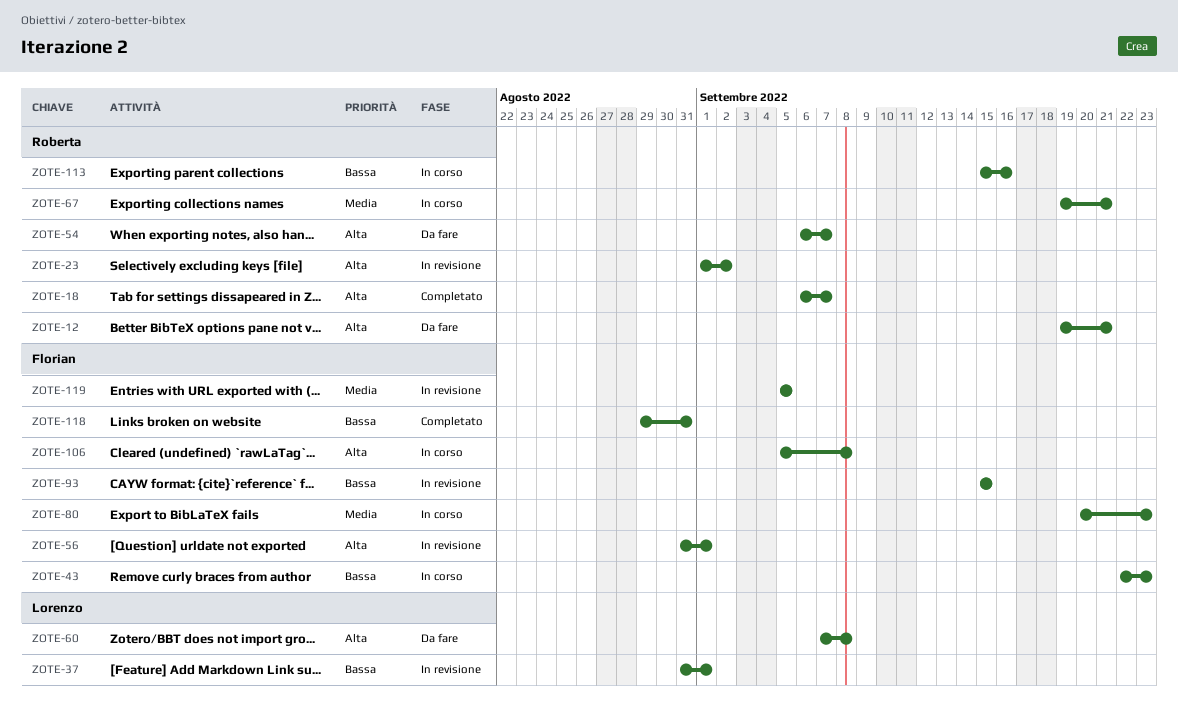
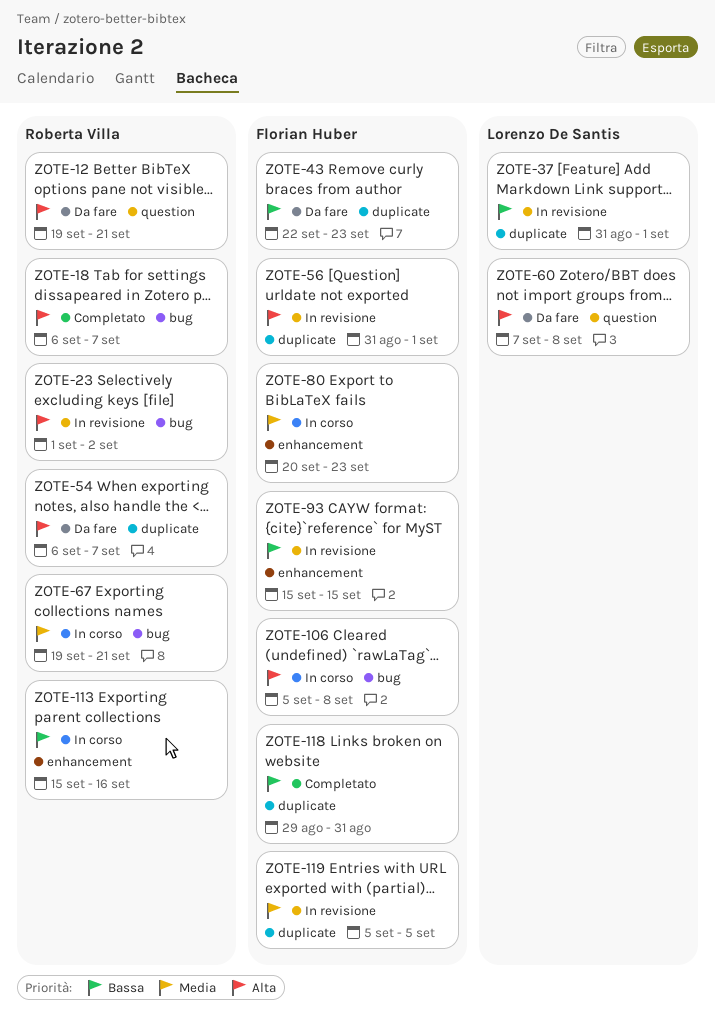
ZOTE-43, status: In corso -> Da fare

